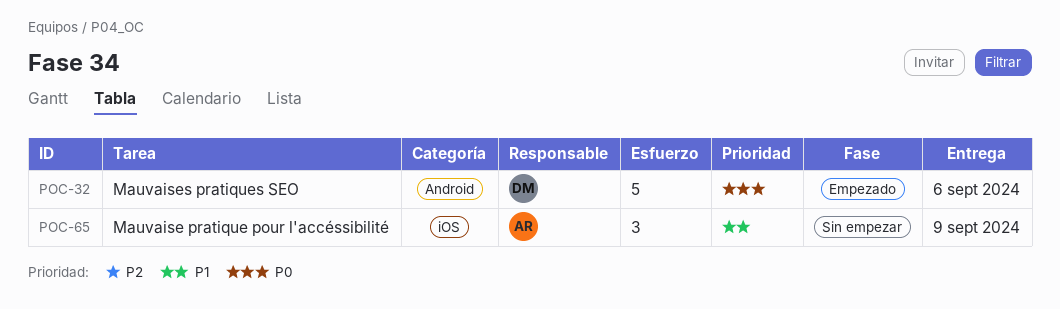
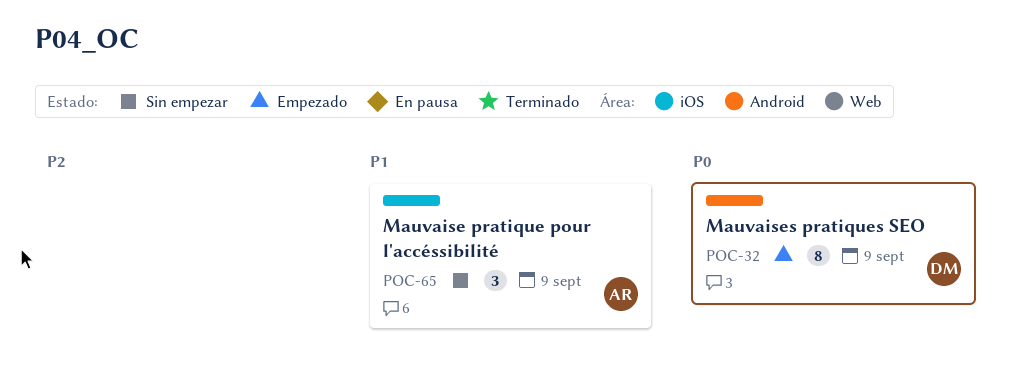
POC-32, estimate: 5 -> 8
POC-32, due: Sep 6 -> Sep 9

